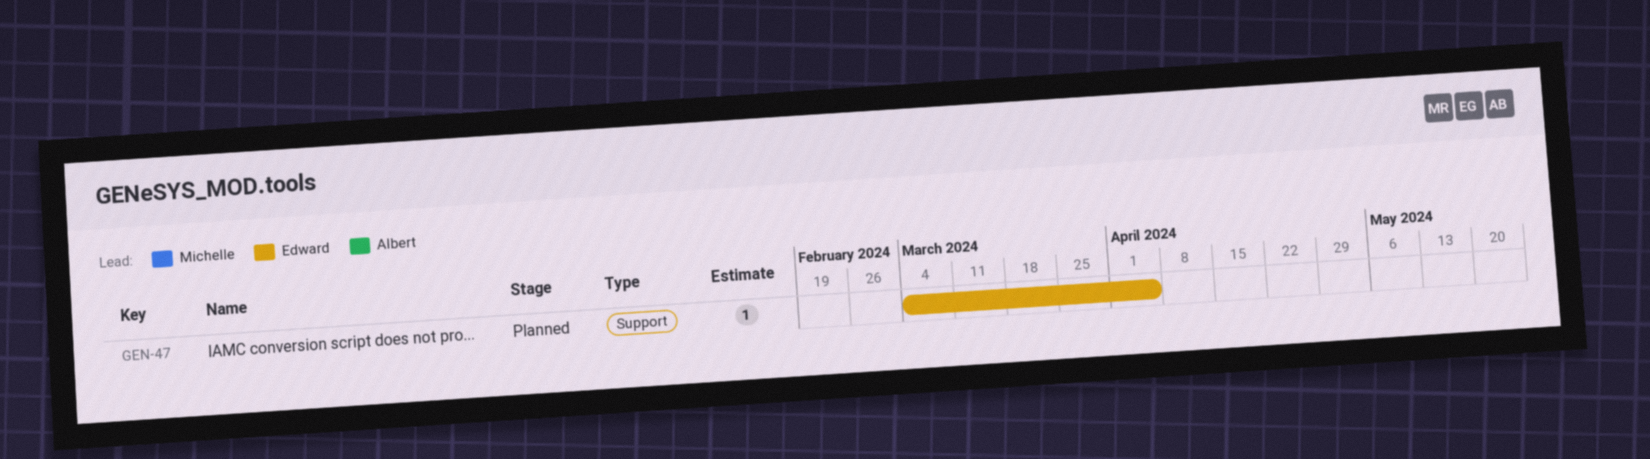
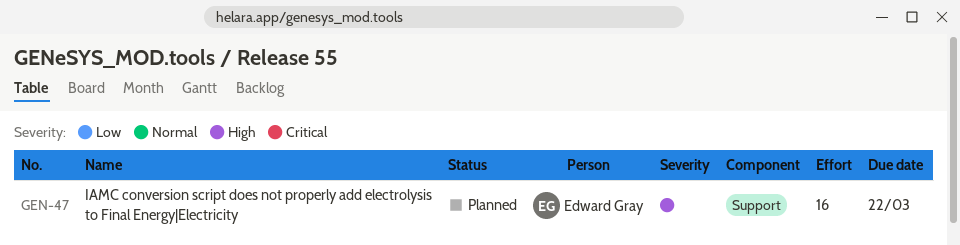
GEN-47, estimate: 1 -> 16
GEN-47, due: Apr 5 -> Mar 22

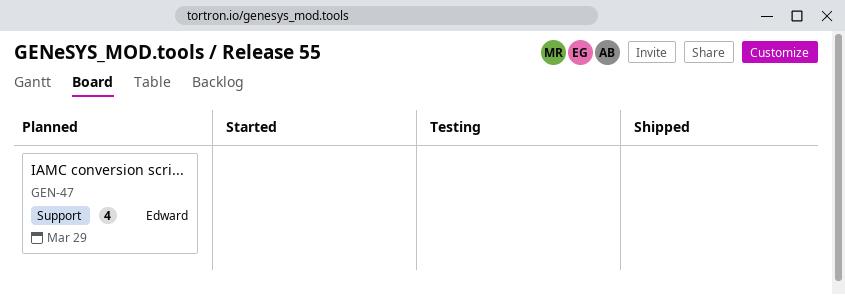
GEN-47, estimate: 16 -> 4
GEN-47, due: Mar 22 -> Mar 29

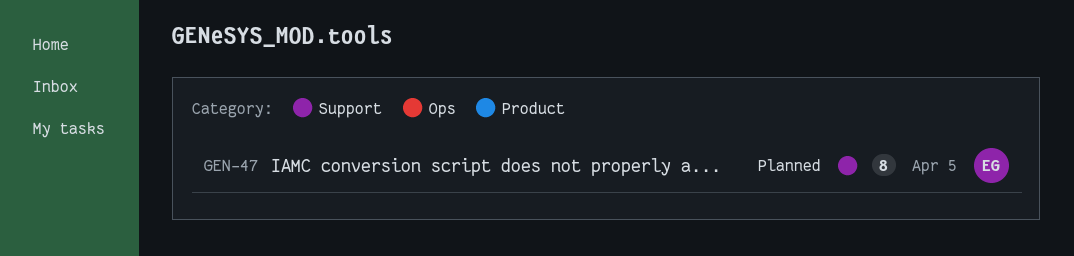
GEN-47, estimate: 4 -> 8
GEN-47, due: Mar 29 -> Apr 5

